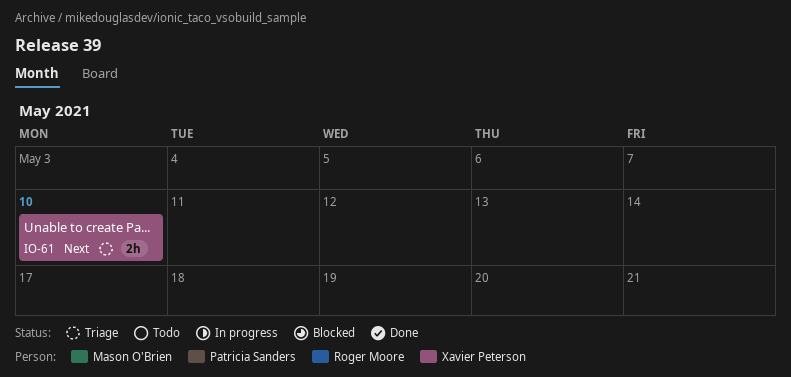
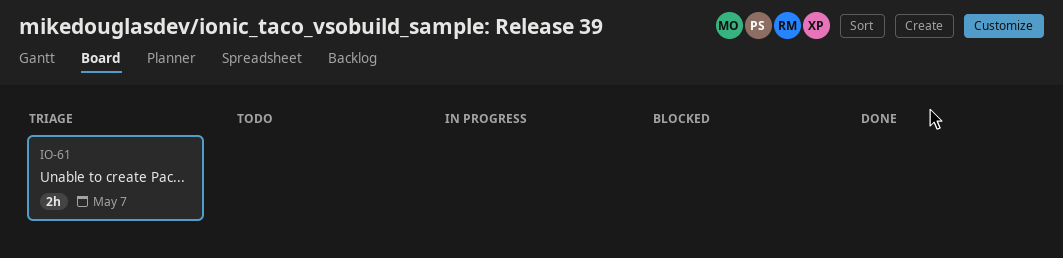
IO-61, due: May 10 -> May 7

